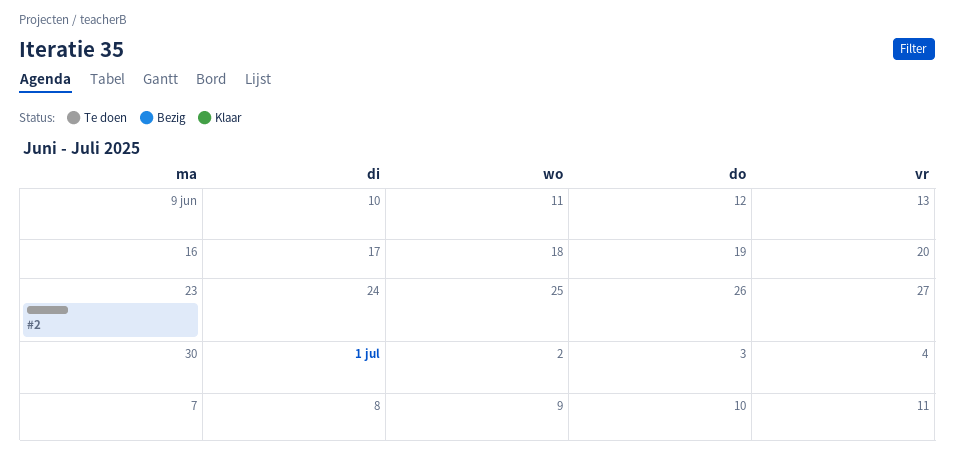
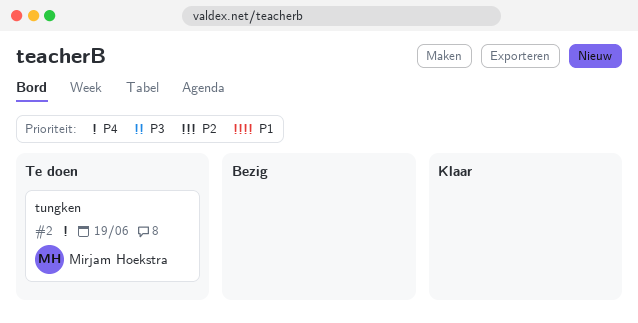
#2, due: Jun 23 -> Jun 19

